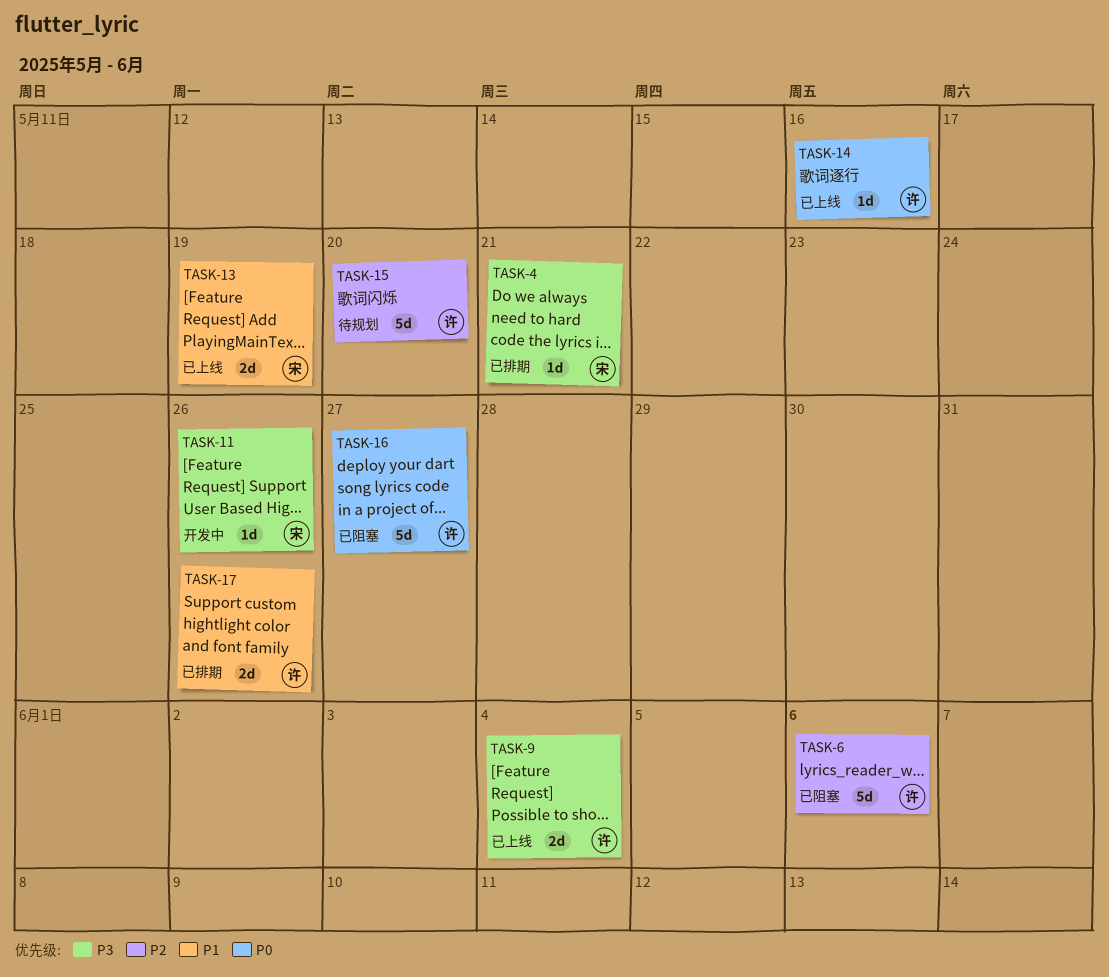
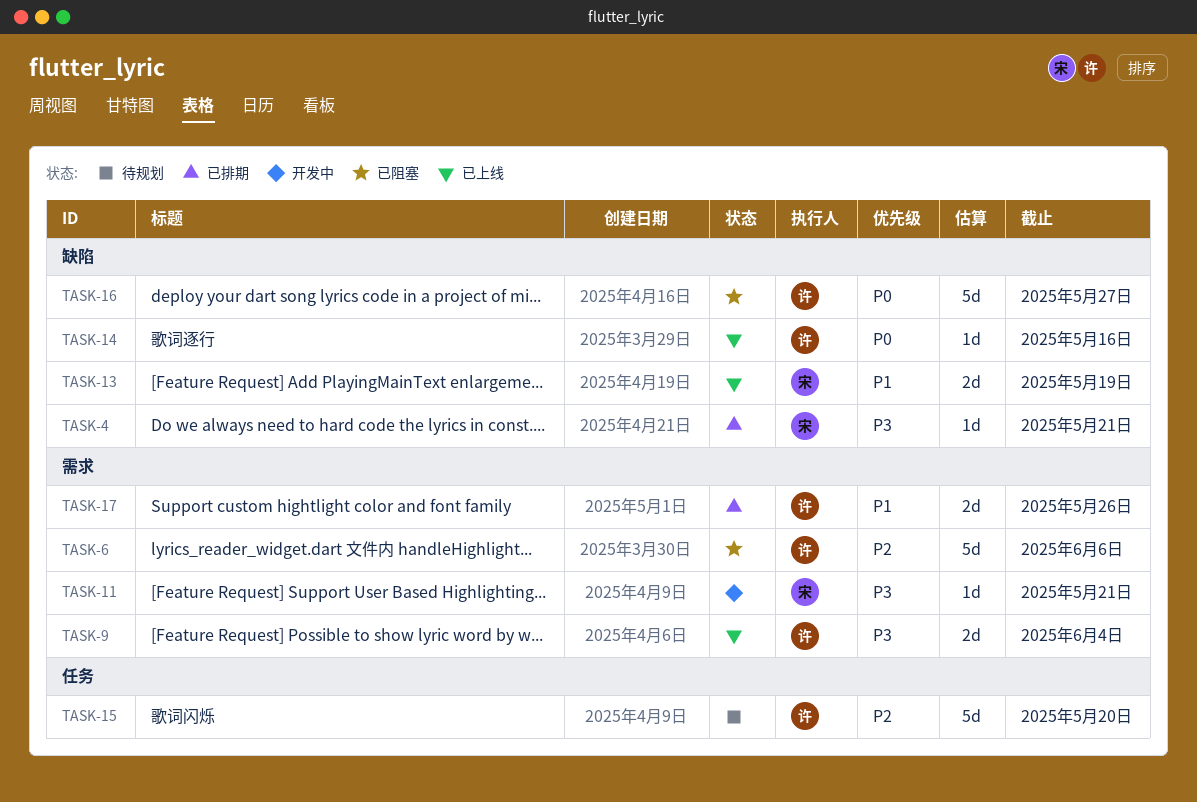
TASK-11, due: May 26 -> May 21

